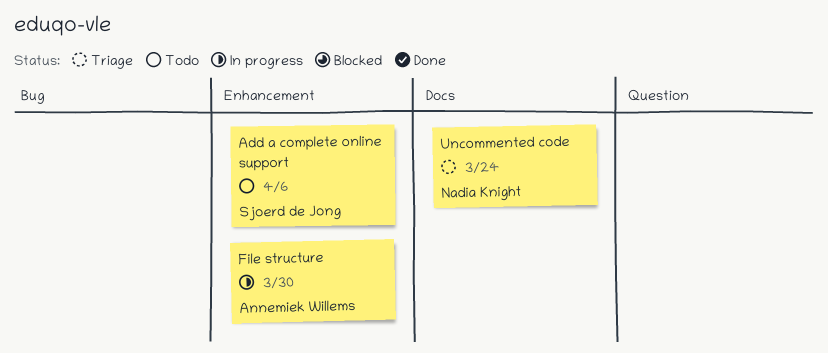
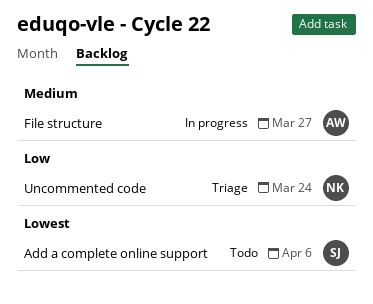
File structure, due: Mar 30 -> Mar 27

